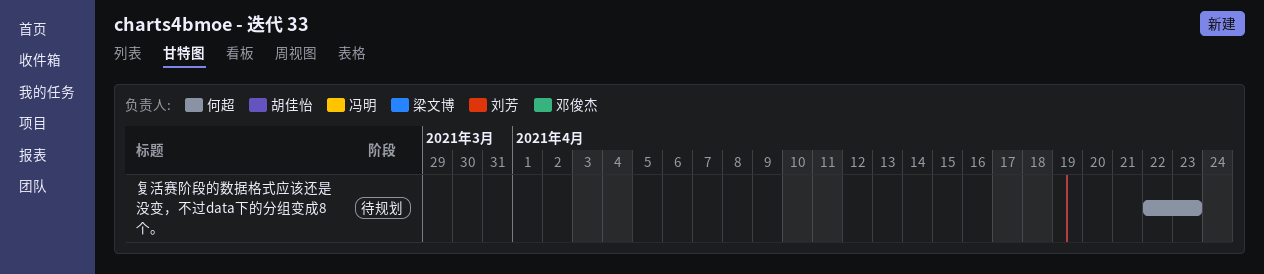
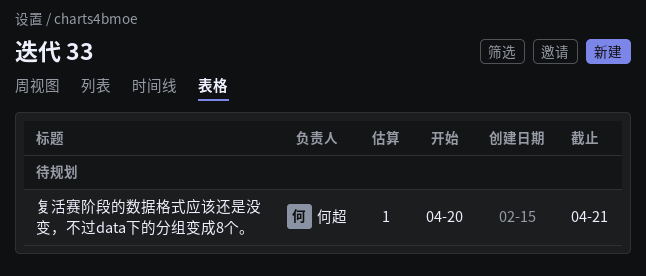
复活赛阶段的数据格式应该还是没变，不过data下的分组变成8个。, start: Apr 22 -> Apr 20
复活赛阶段的数据格式应该还是没变，不过data下的分组变成8个。, due: Apr 23 -> Apr 21

